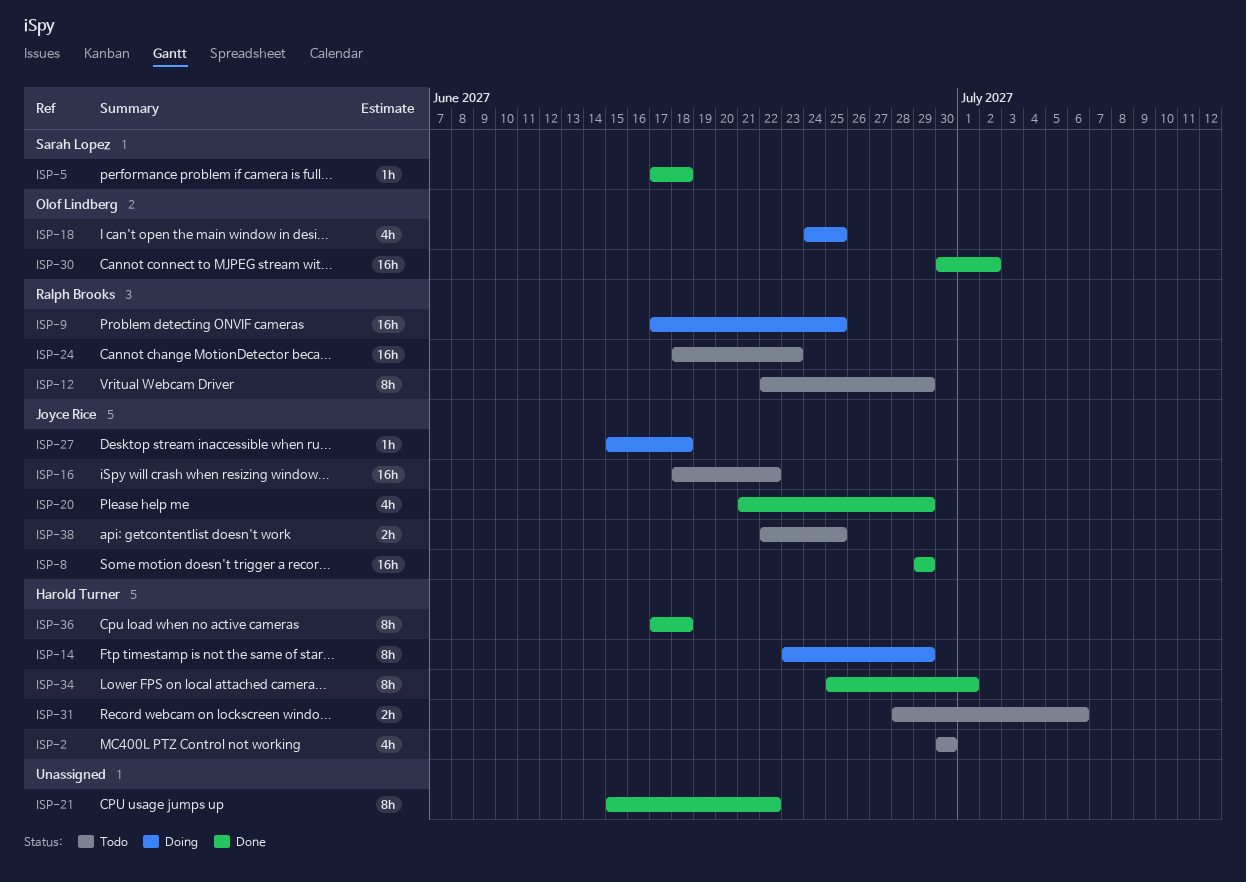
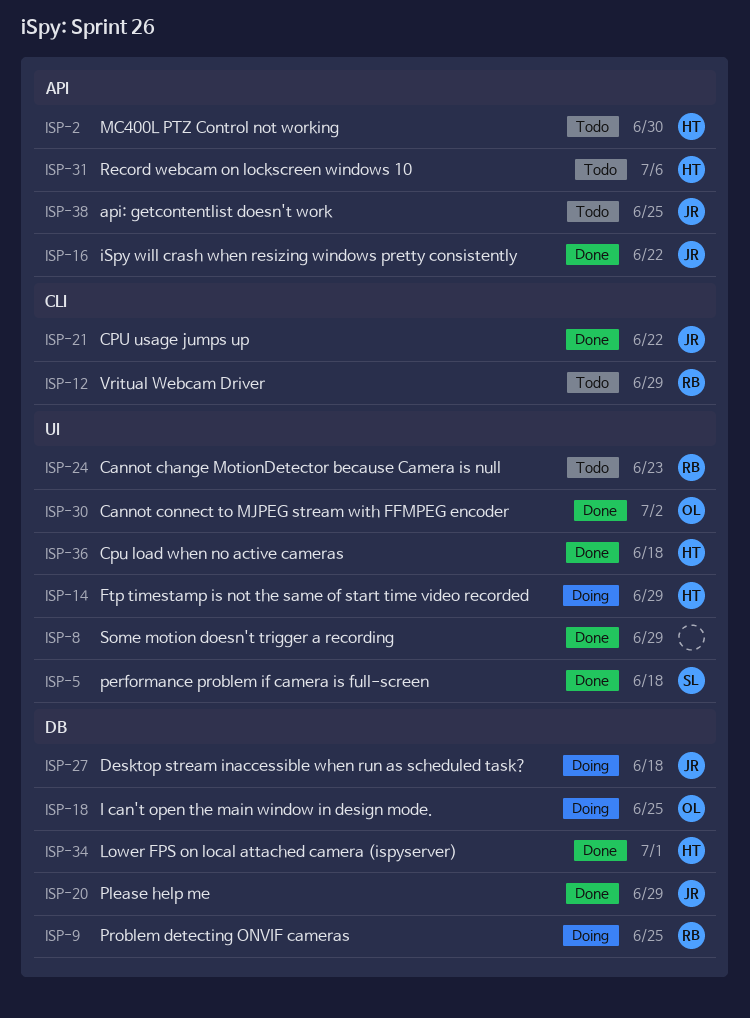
ISP-8, owner: Joyce Rice -> none
ISP-16, status: Todo -> Done
ISP-21, owner: none -> Joyce Rice

